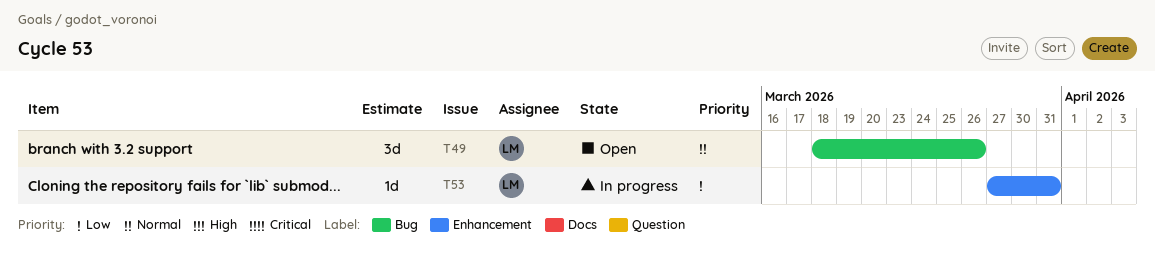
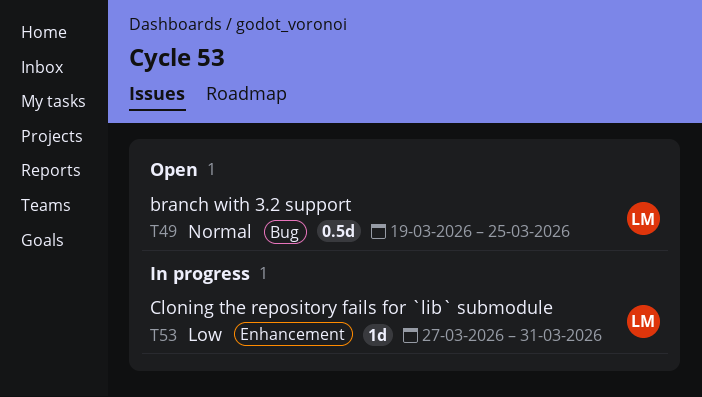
T49, estimate: 3d -> 0.5d
T49, start: Mar 18 -> Mar 19
T49, due: Mar 26 -> Mar 25

